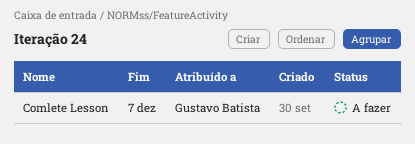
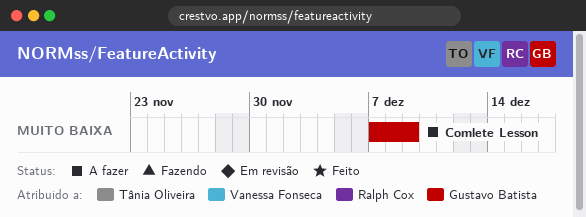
Comlete Lesson, due: Dec 7 -> Dec 9

